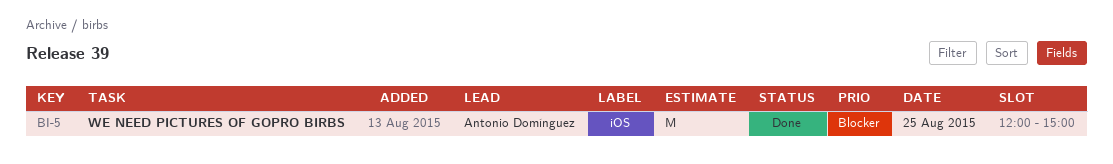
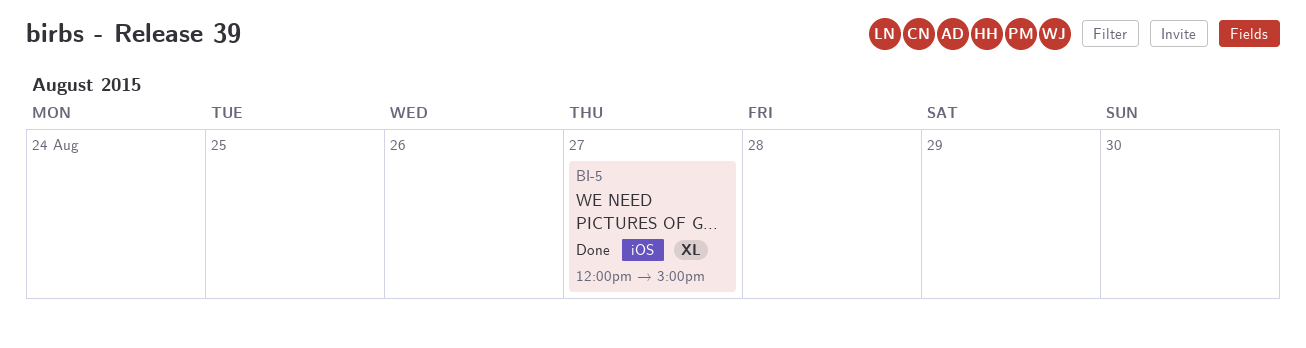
BI-5, estimate: M -> XL
BI-5, day: Aug 25 -> Aug 27

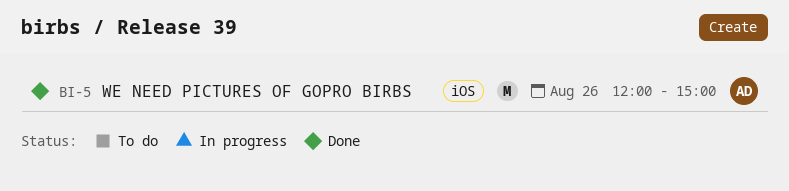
BI-5, estimate: XL -> M
BI-5, day: Aug 27 -> Aug 26

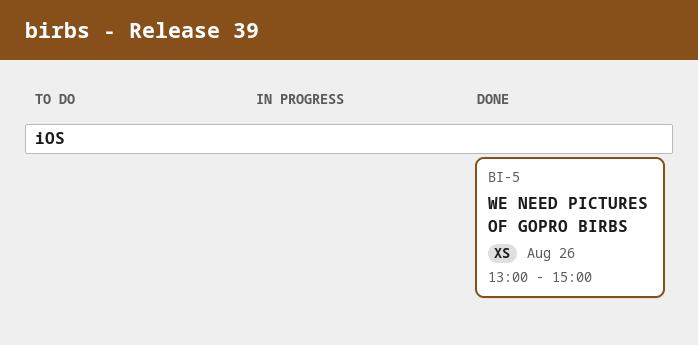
BI-5, estimate: M -> XS
BI-5, begins: 12:00 -> 13:00

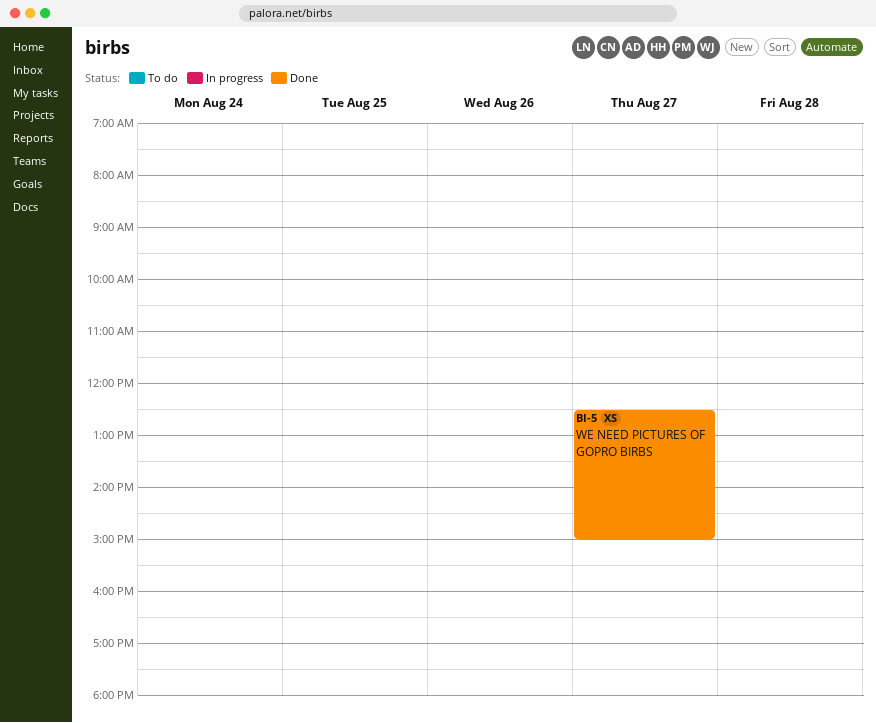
BI-5, day: Aug 26 -> Aug 27
BI-5, begins: 13:00 -> 12:30

